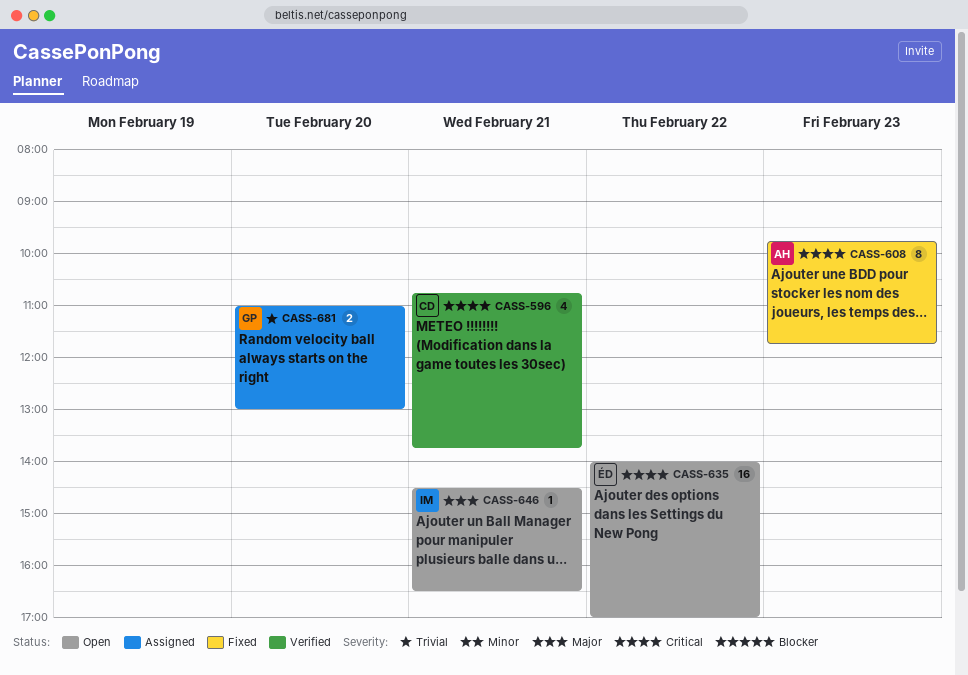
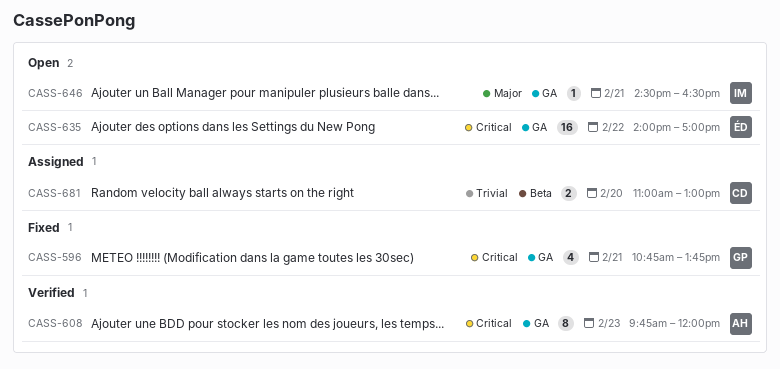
CASS-596, status: Verified -> Fixed
CASS-596, owner: CD -> GP
CASS-608, status: Fixed -> Verified
CASS-608, ends: 11:45 -> 12:00
CASS-681, owner: GP -> CD

